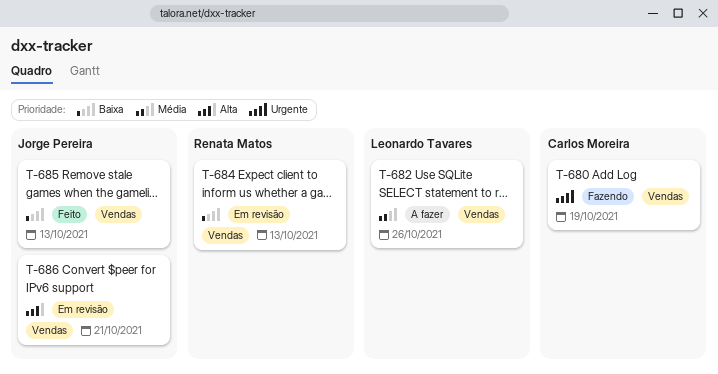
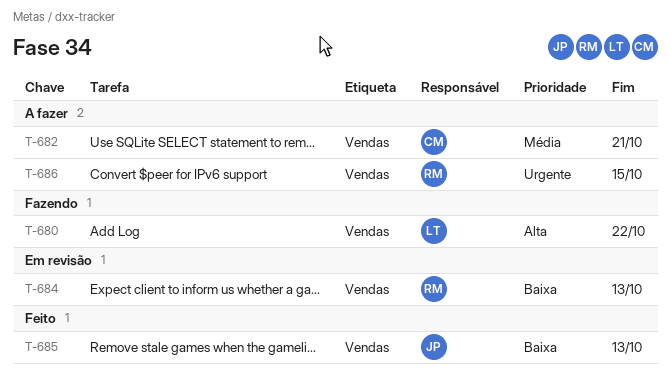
T-680, owner: Carlos Moreira -> Leonardo Tavares
T-680, priority: Urgente -> Alta
T-680, due: Oct 19 -> Oct 22
T-682, owner: Leonardo Tavares -> Carlos Moreira
T-682, due: Oct 26 -> Oct 21
T-686, status: Em revisão -> A fazer
T-686, owner: Jorge Pereira -> Renata Matos
T-686, priority: Alta -> Urgente
T-686, due: Oct 21 -> Oct 15

